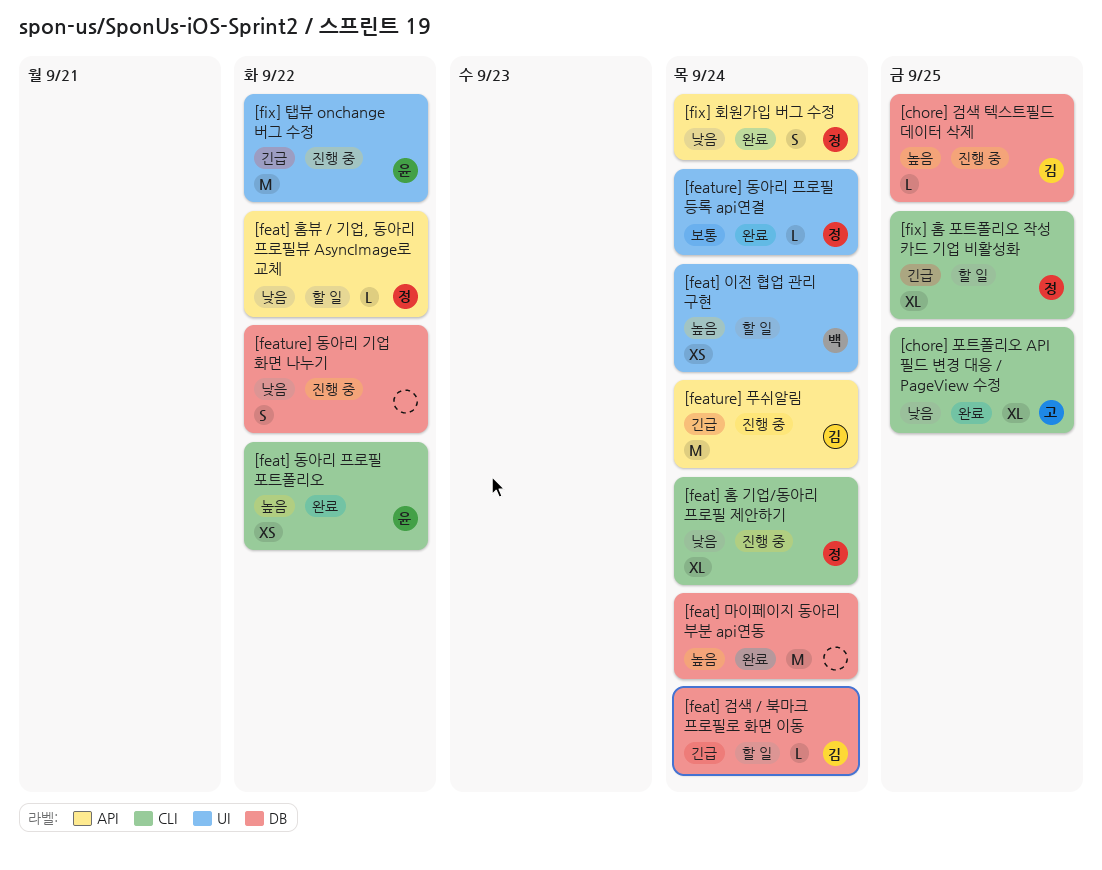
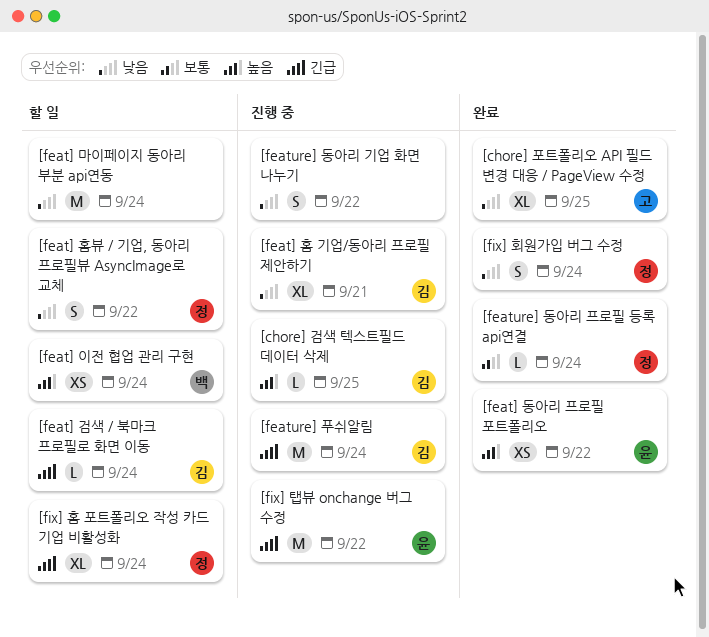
[feat] 마이페이지 동아리 부분 api연동, status: 완료 -> 할 일
[feat] 마이페이지 동아리 부분 api연동, priority: 높음 -> 낮음
[feat] 홈 기업/동아리 프로필 제안하기, owner: 정 -> 김
[feat] 홈 기업/동아리 프로필 제안하기, due: Sep 24 -> Sep 21
[feat] 홈뷰 / 기업, 동아리 프로필뷰 AsyncImage로 교체, estimate: L -> S
[fix] 홈 포트폴리오 작성 카드 기업 비활성화, due: Sep 25 -> Sep 24

